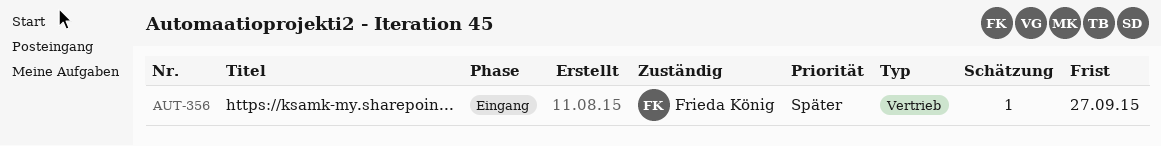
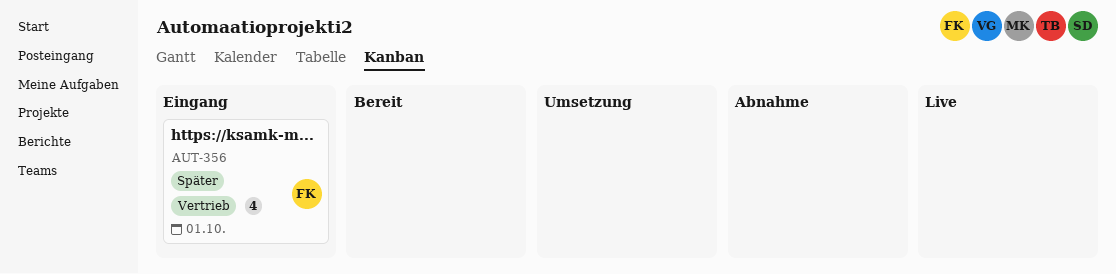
AUT-356, estimate: 1 -> 4
AUT-356, due: Sep 27 -> Oct 1

